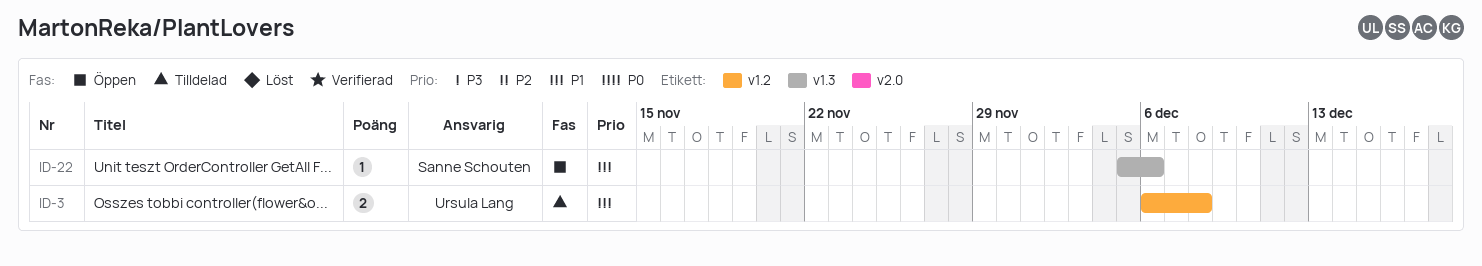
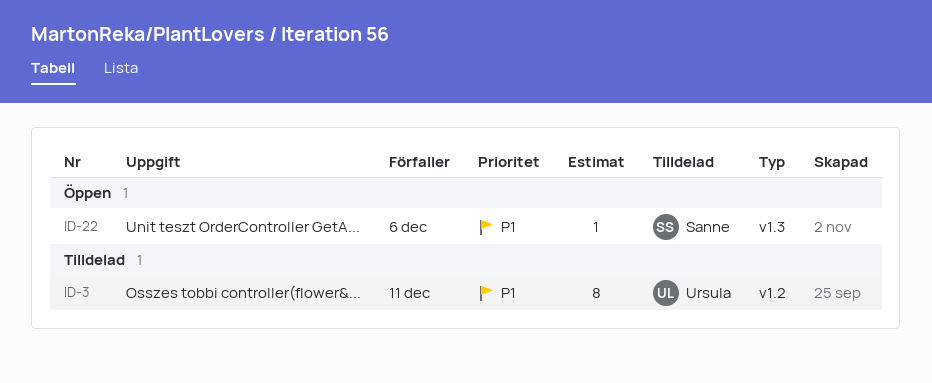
ID-3, estimate: 2 -> 8
ID-3, due: Dec 8 -> Dec 11

